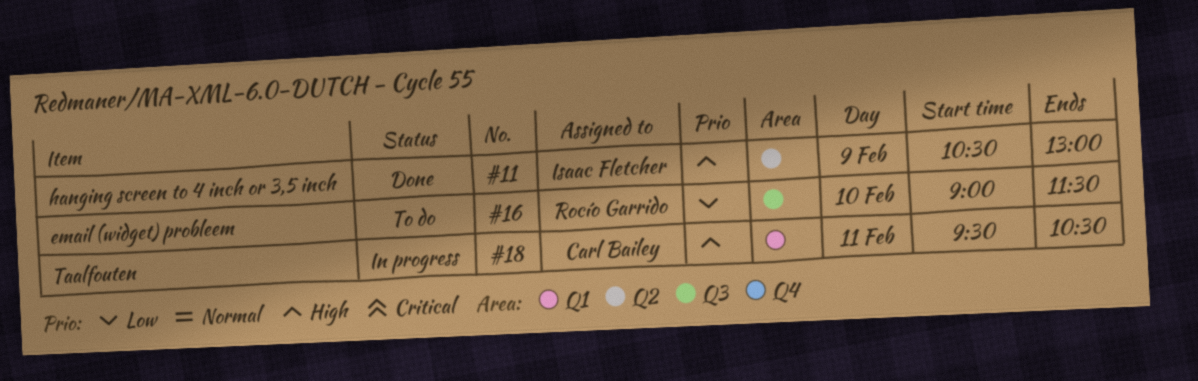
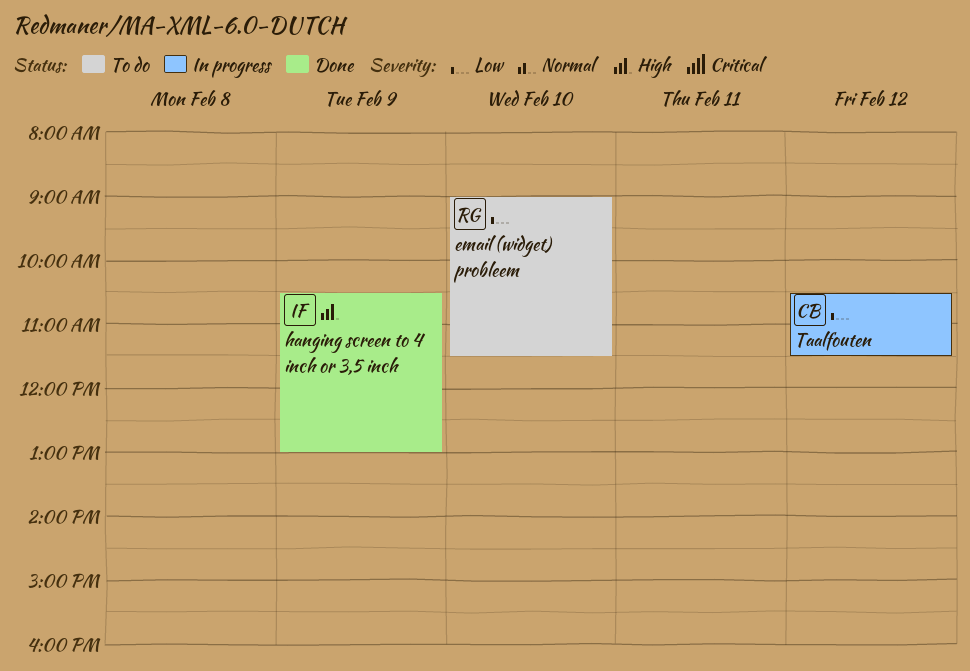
Taalfouten, priority: High -> Low
Taalfouten, day: Feb 11 -> Feb 12
Taalfouten, begins: 09:30 -> 10:30
Taalfouten, ends: 10:30 -> 11:30

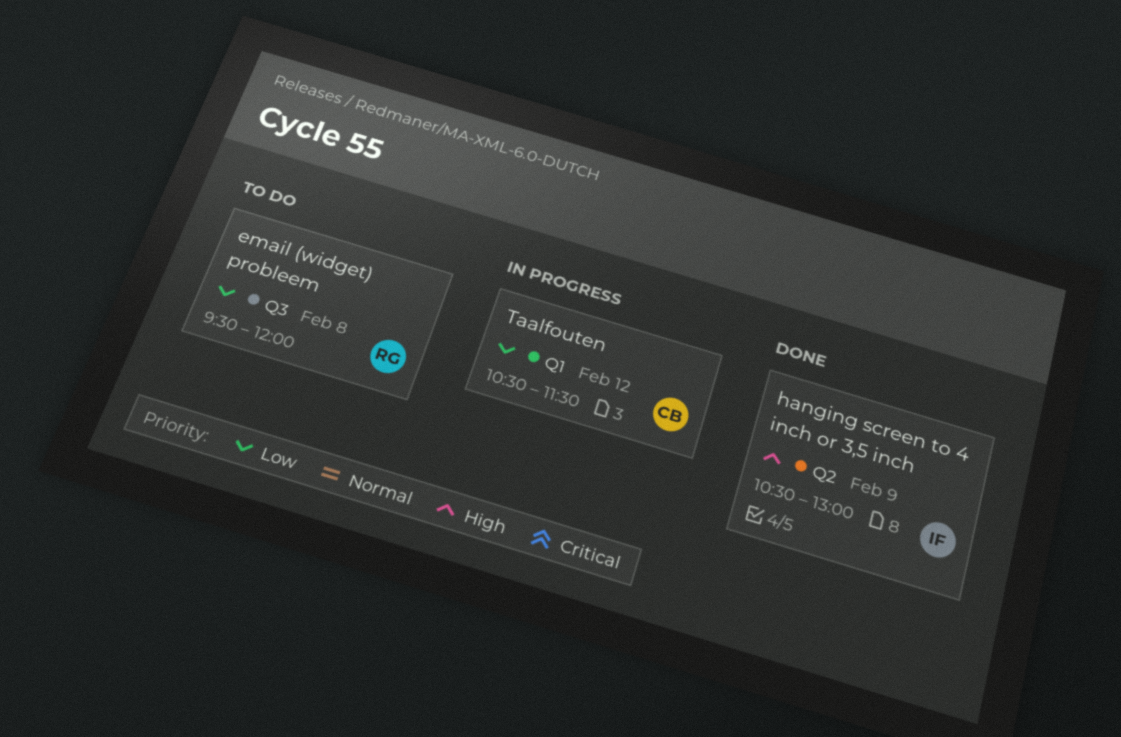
email (widget) probleem, day: Feb 10 -> Feb 8
email (widget) probleem, begins: 09:00 -> 09:30
email (widget) probleem, ends: 11:30 -> 12:00

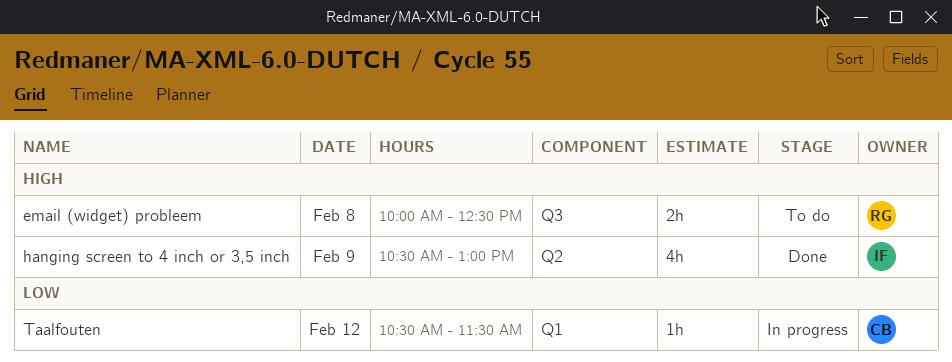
email (widget) probleem, priority: Low -> High
email (widget) probleem, begins: 09:30 -> 10:00
email (widget) probleem, ends: 12:00 -> 12:30

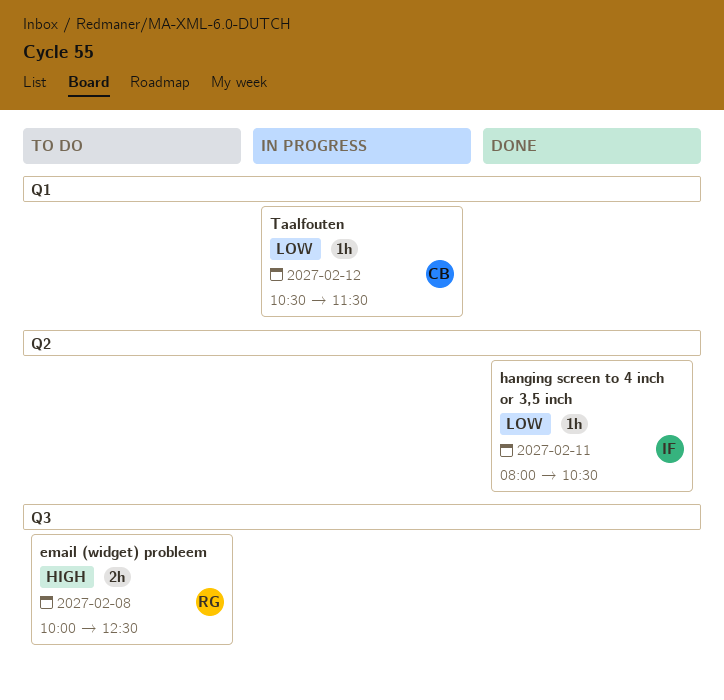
hanging screen to 4 inch or 3,5 inch, priority: High -> Low
hanging screen to 4 inch or 3,5 inch, estimate: 4h -> 1h
hanging screen to 4 inch or 3,5 inch, day: Feb 9 -> Feb 11
hanging screen to 4 inch or 3,5 inch, begins: 10:30 -> 08:00
hanging screen to 4 inch or 3,5 inch, ends: 13:00 -> 10:30

